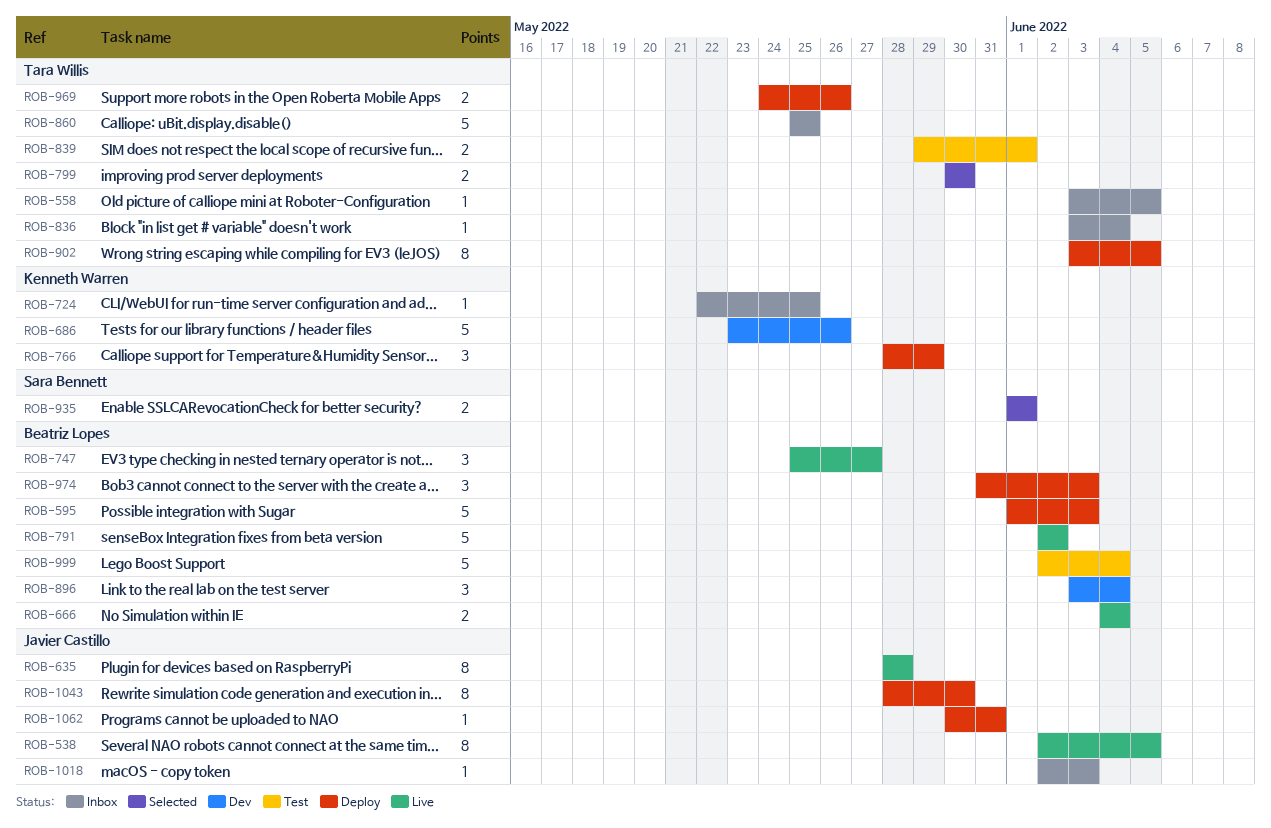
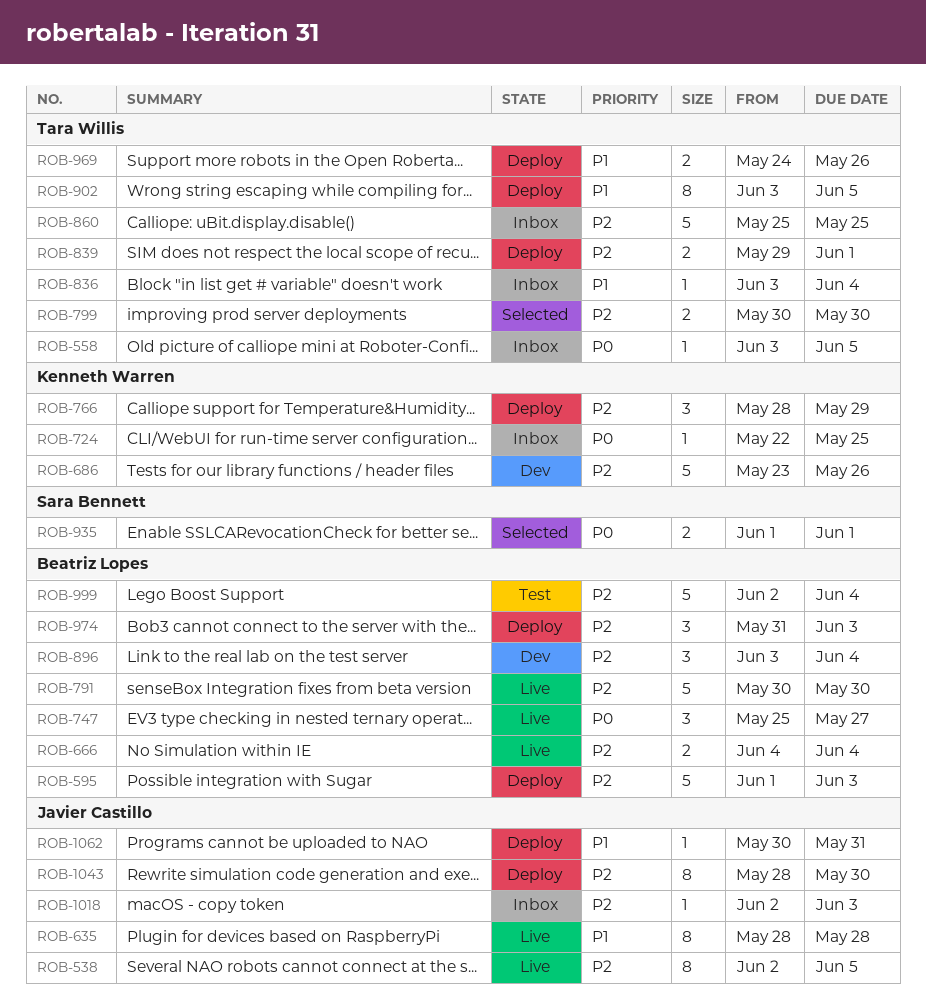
ROB-791, start: Jun 2 -> May 30
ROB-791, due: Jun 2 -> May 30
ROB-839, status: Test -> Deploy

